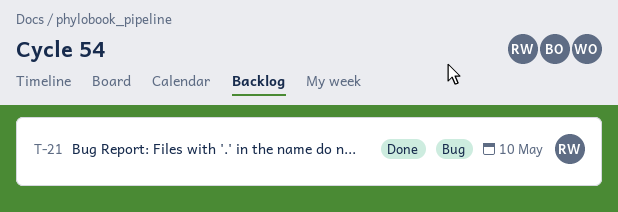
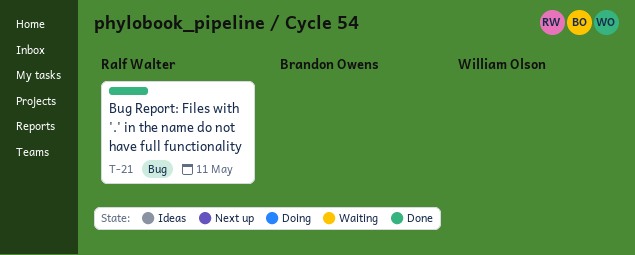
T-21, due: May 10 -> May 11

